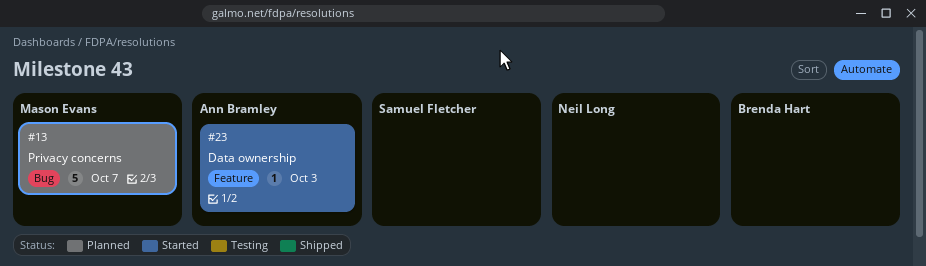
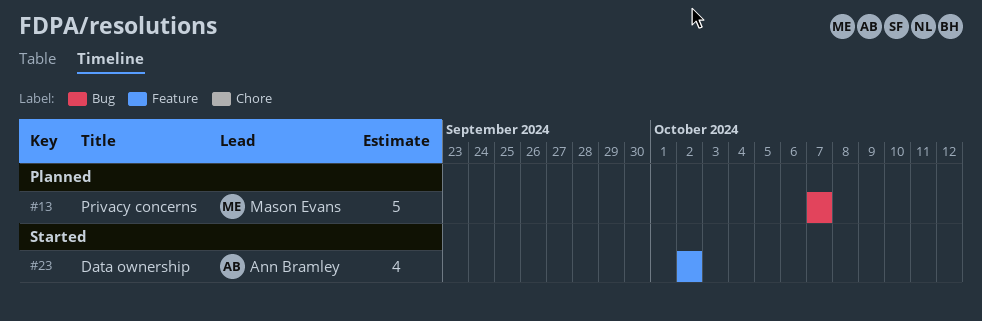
#23, estimate: 1 -> 4
#23, due: Oct 3 -> Oct 2

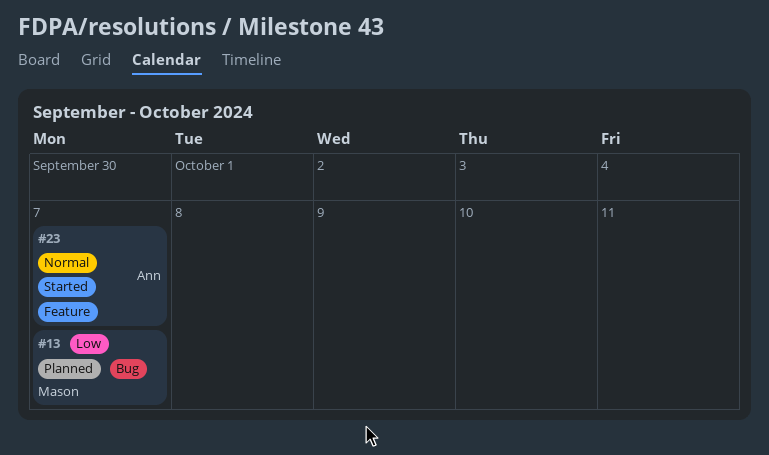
#23, due: Oct 2 -> Oct 7

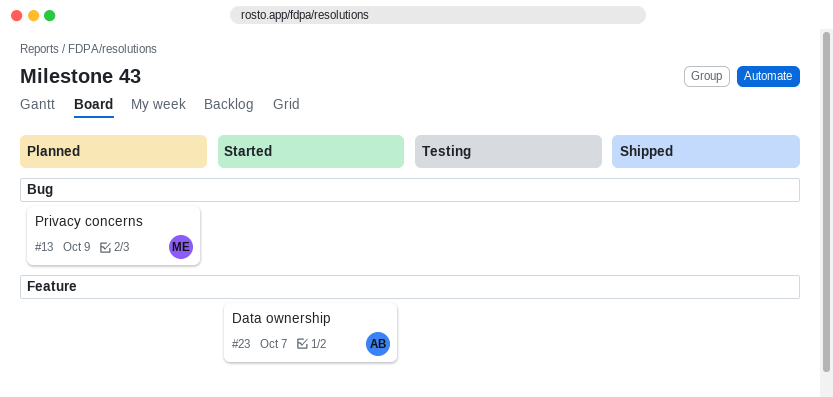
#13, due: Oct 7 -> Oct 9

